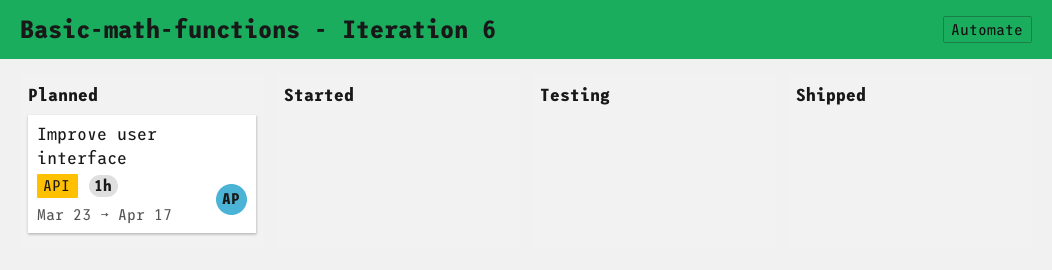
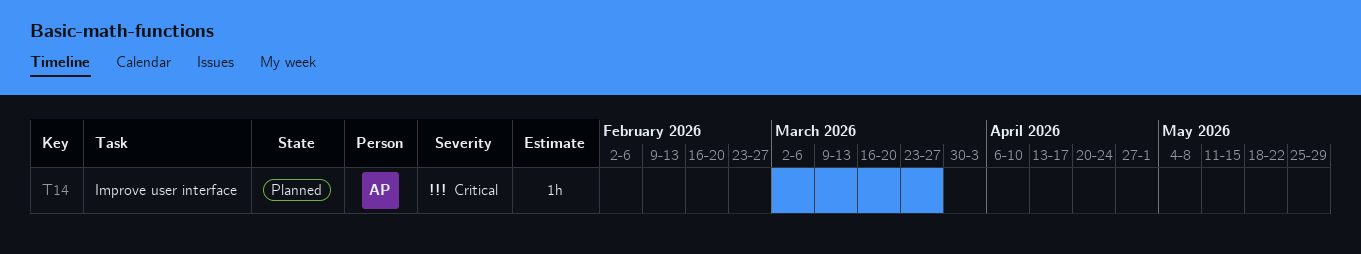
Improve user interface, start: Mar 23 -> Mar 2
Improve user interface, due: Apr 17 -> Mar 27

